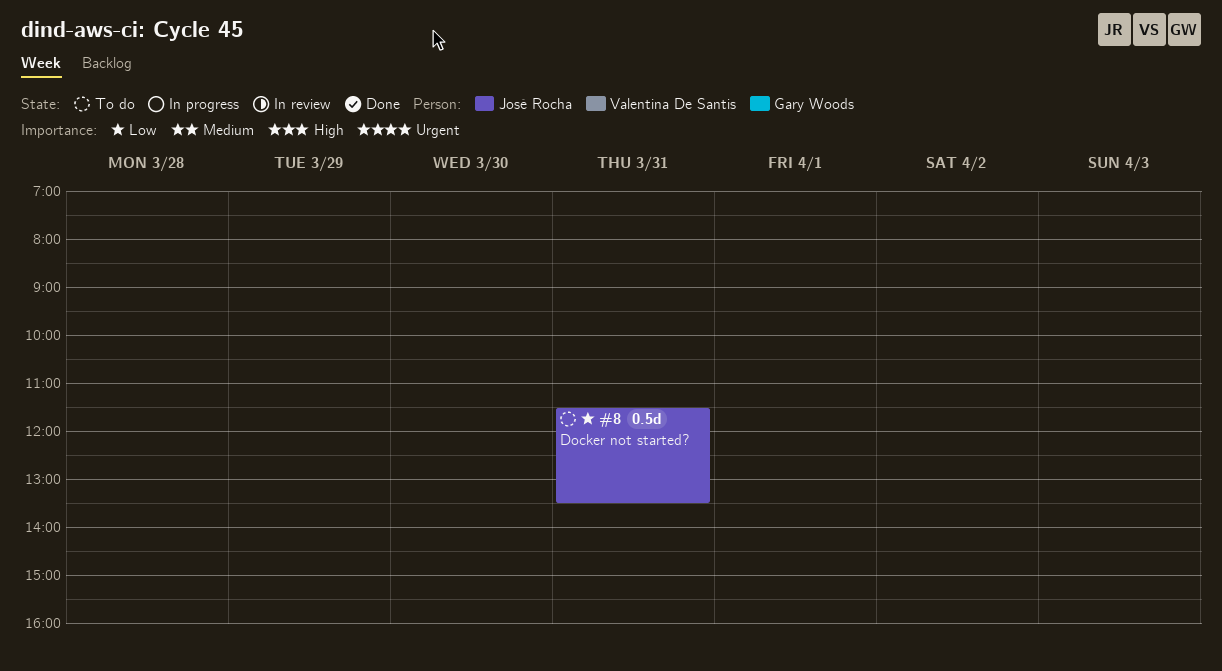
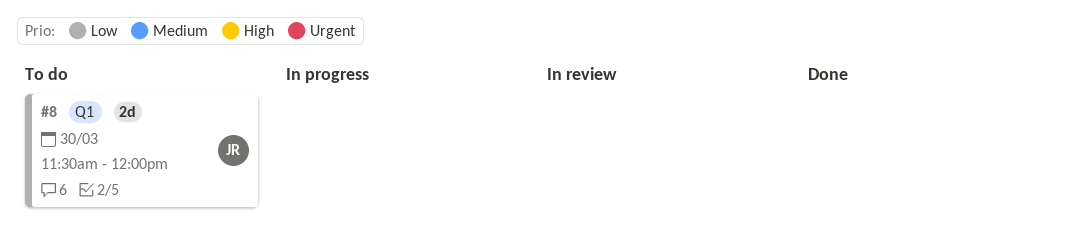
#8, estimate: 0.5d -> 2d
#8, day: Mar 31 -> Mar 30
#8, ends: 13:30 -> 12:00

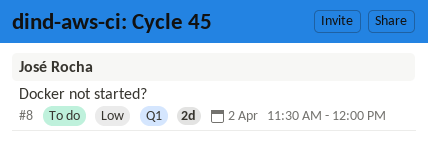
#8, day: Mar 30 -> Apr 2

